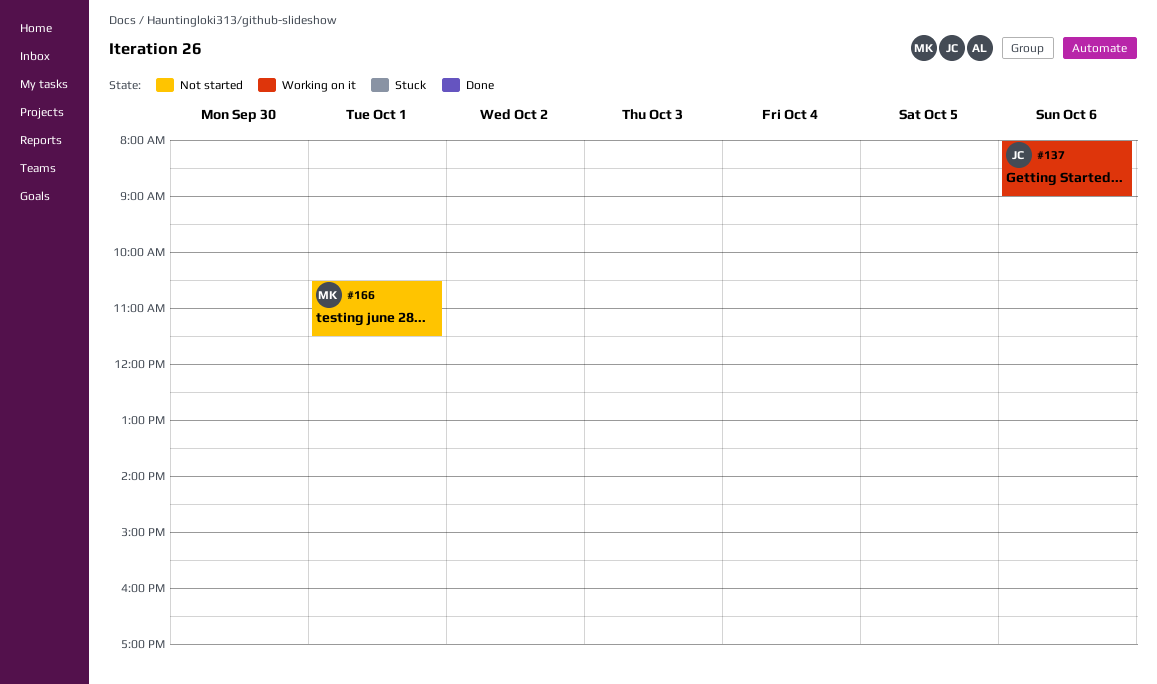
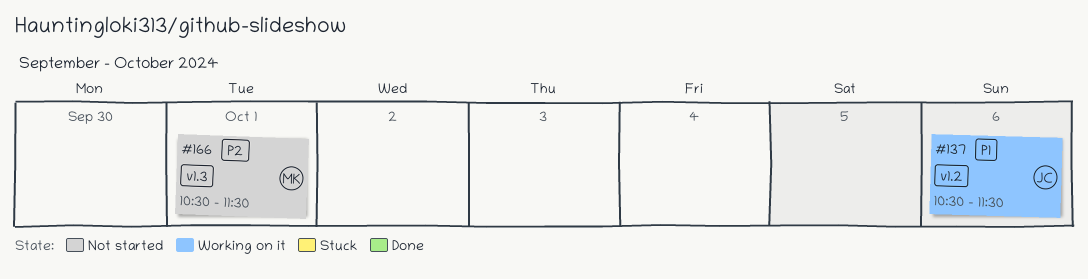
#137, begins: 08:00 -> 10:30
#137, ends: 09:00 -> 11:30

